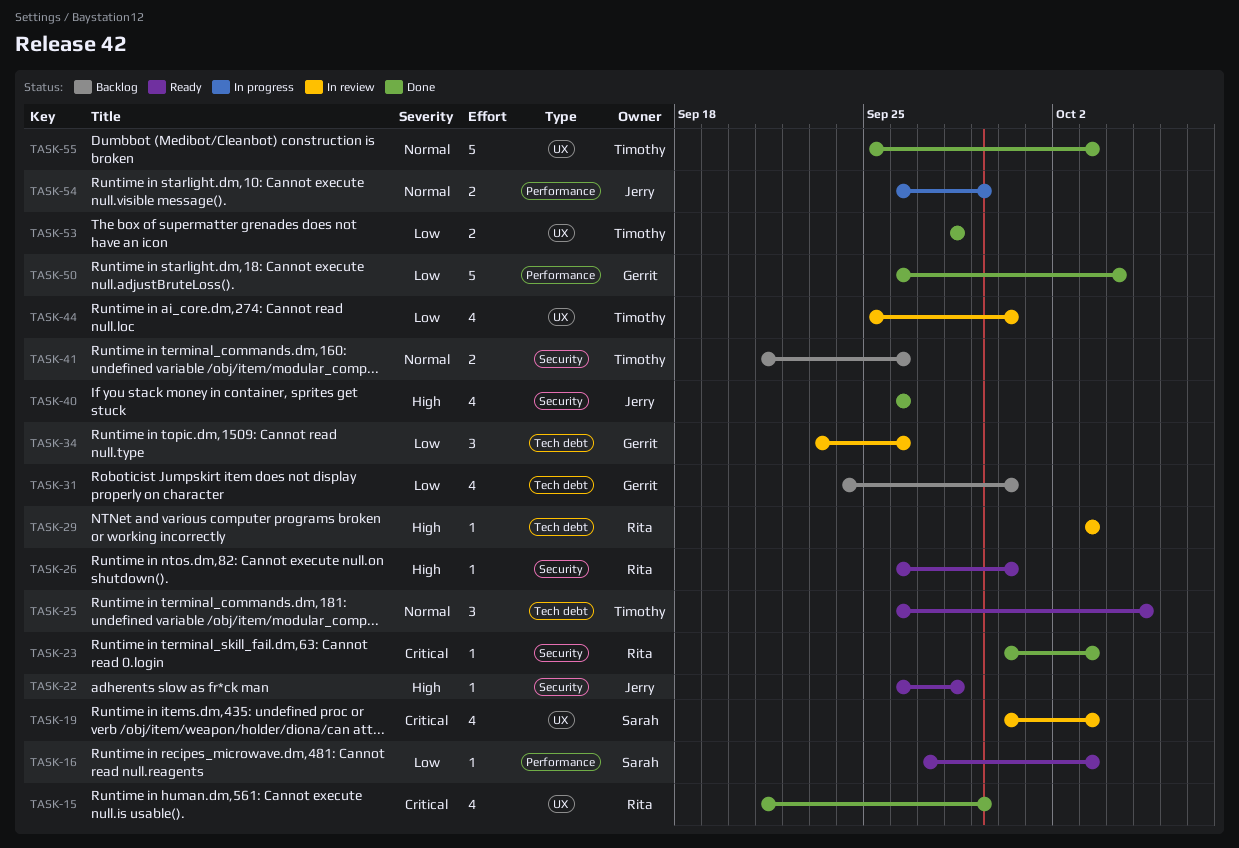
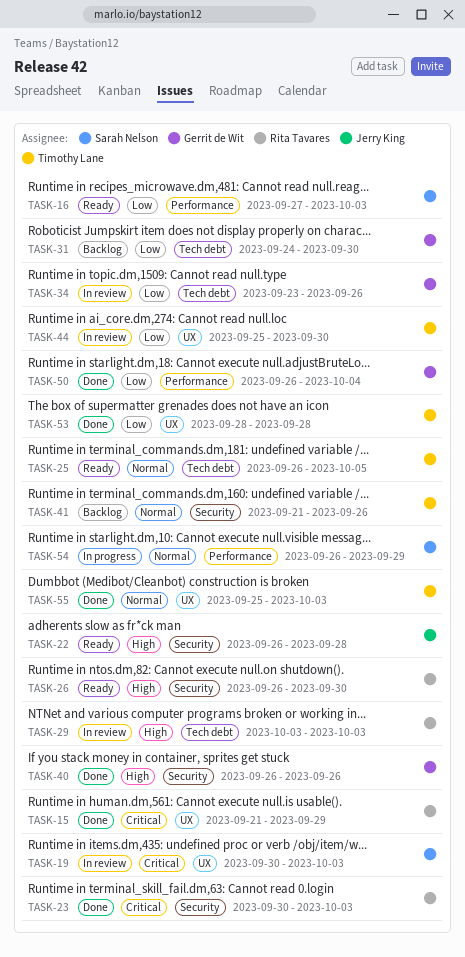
TASK-40, owner: Jerry King -> Gerrit de Wit
TASK-54, owner: Jerry King -> Sarah Nelson

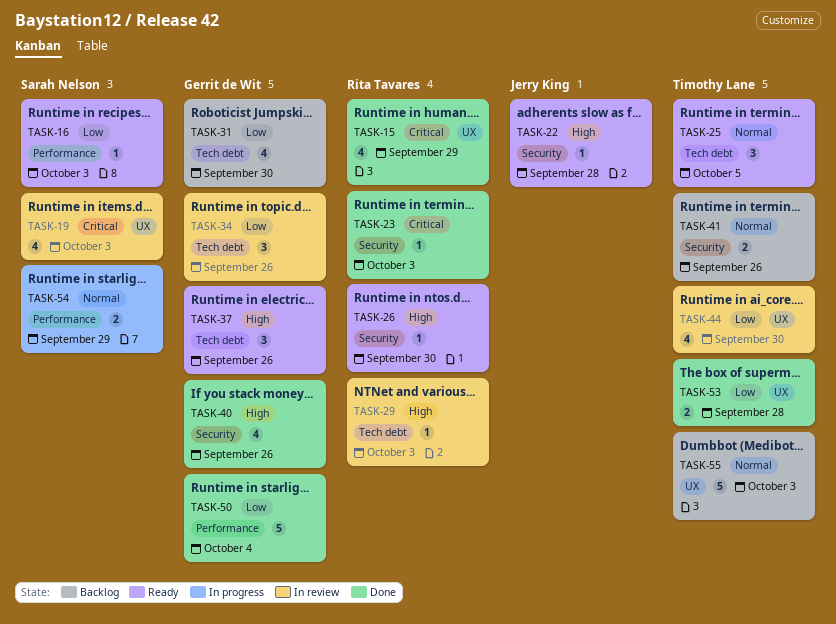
TASK-37: none -> present
TASK-55, status: Done -> Backlog

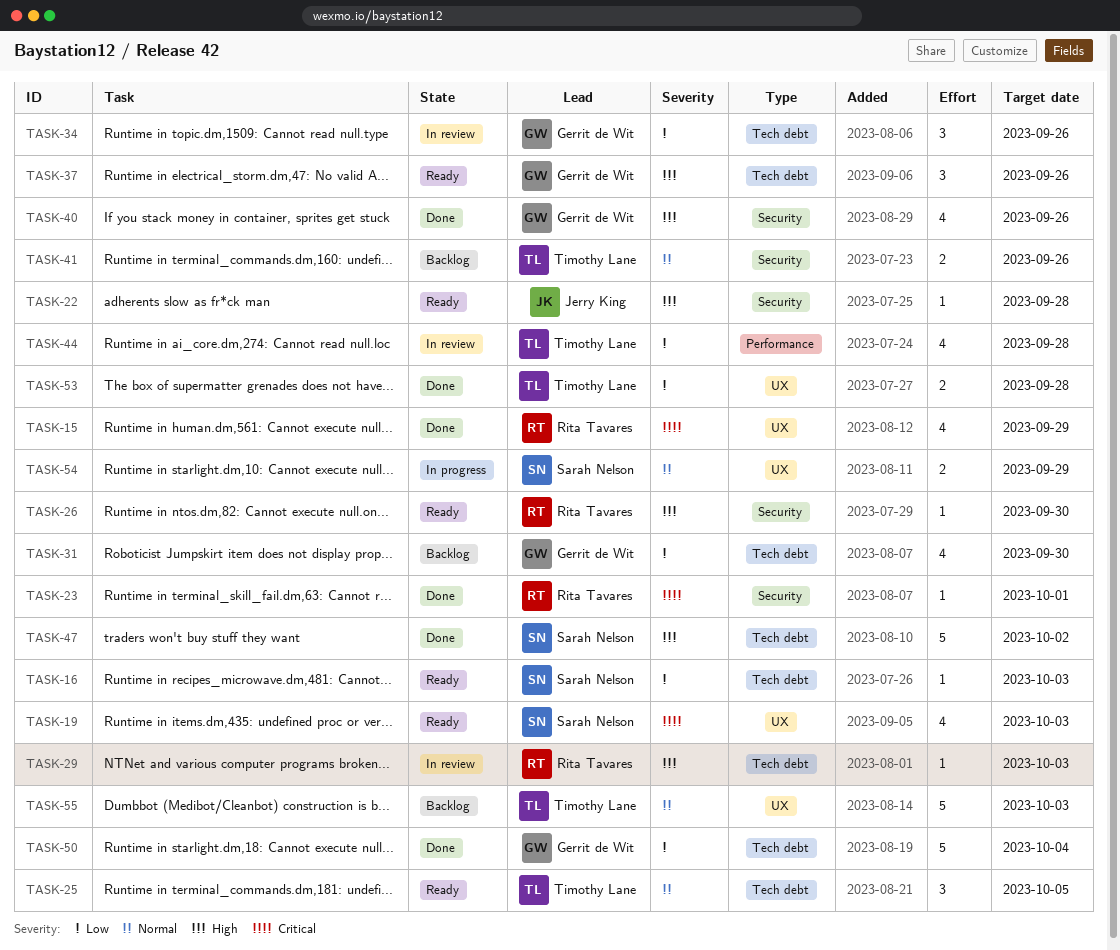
TASK-16, label: Performance -> Tech debt
TASK-19, status: In review -> Ready
TASK-23, due: Oct 3 -> Oct 1
TASK-44, label: UX -> Performance
TASK-44, due: Sep 30 -> Sep 28
TASK-47: none -> present
TASK-50, label: Performance -> Tech debt
TASK-54, label: Performance -> UX

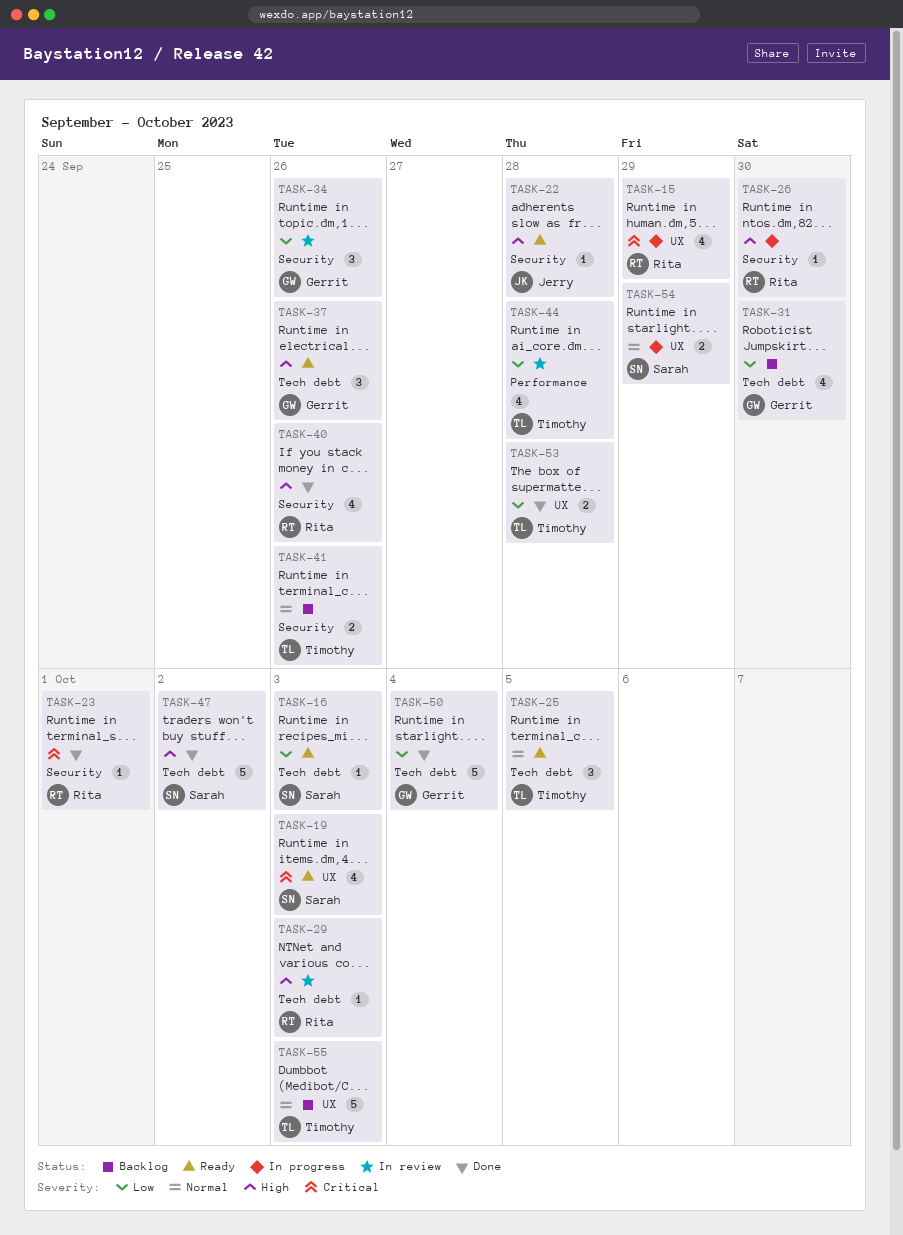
TASK-15, status: Done -> In progress
TASK-26, status: Ready -> In progress
TASK-34, label: Tech debt -> Security
TASK-40, owner: Gerrit de Wit -> Rita Tavares

